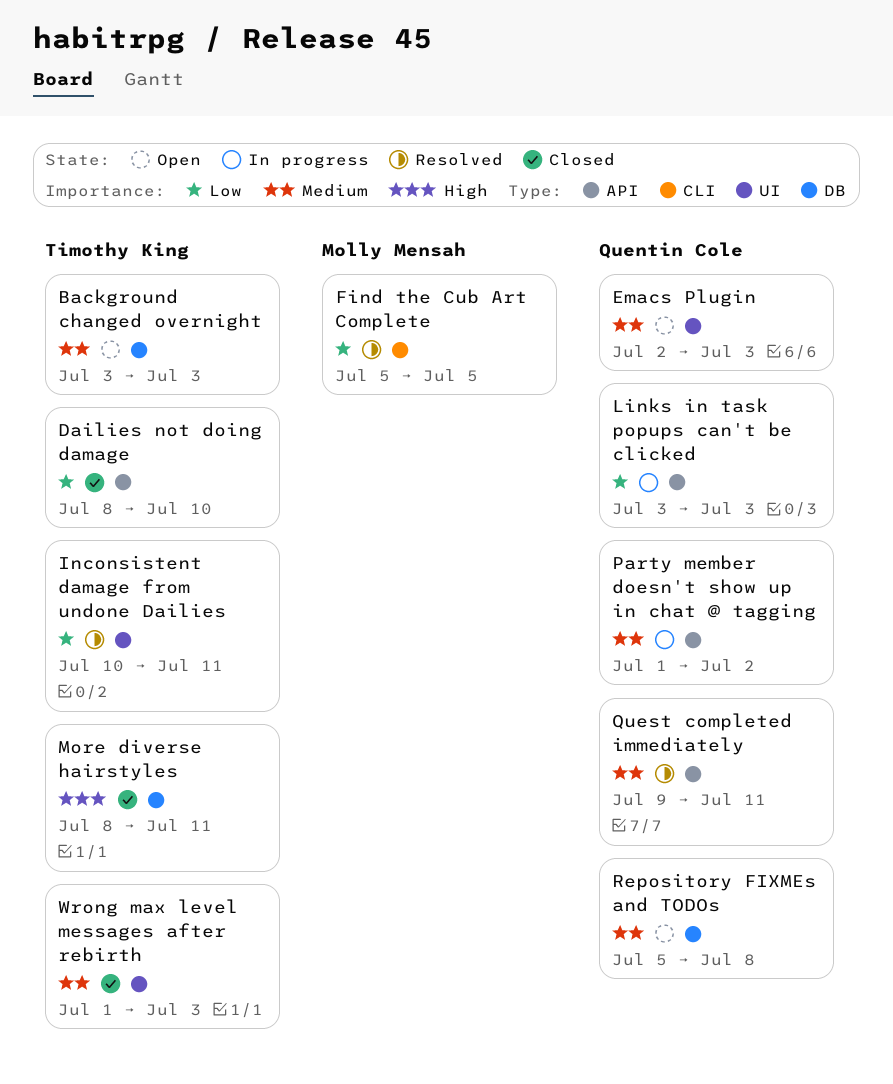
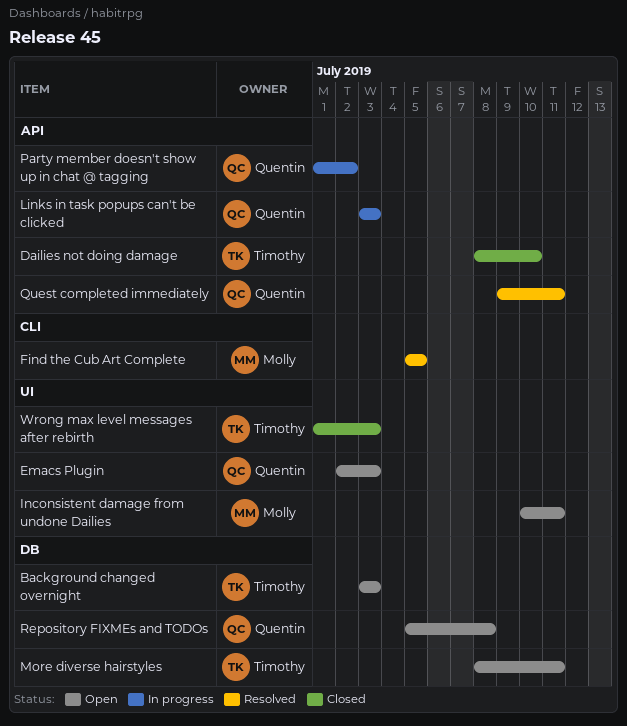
Inconsistent damage from undone Dailies, status: Resolved -> Open
Inconsistent damage from undone Dailies, owner: Timothy King -> Molly Mensah
More diverse hairstyles, status: Closed -> Open

